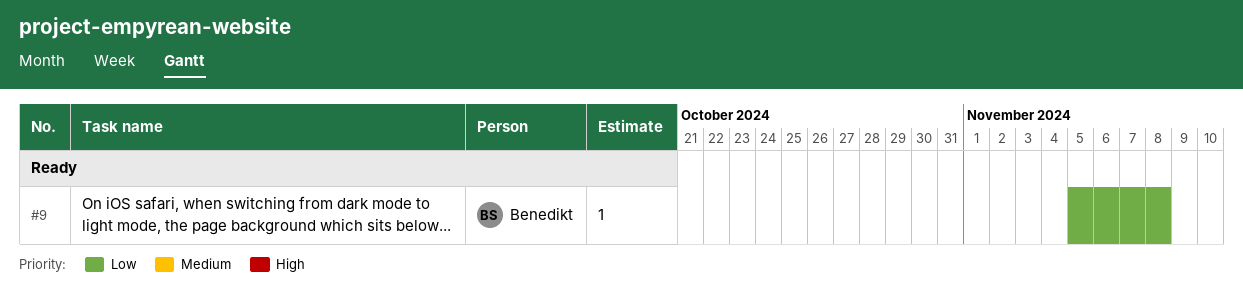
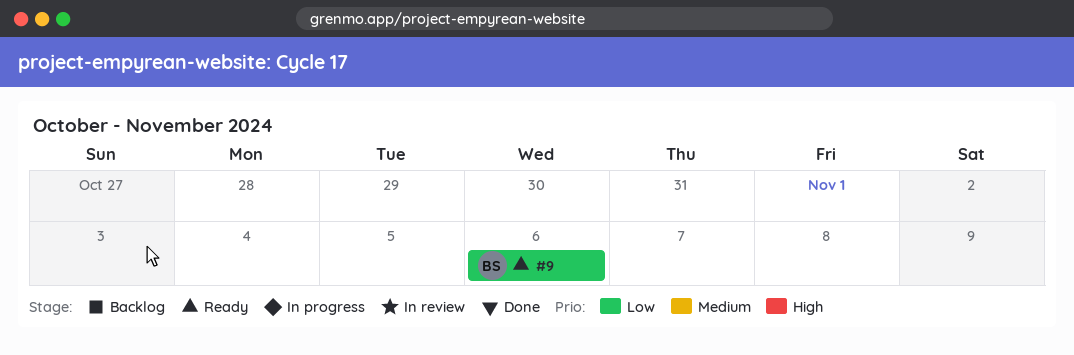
#9, start: Nov 5 -> Nov 6
#9, due: Nov 8 -> Nov 6

